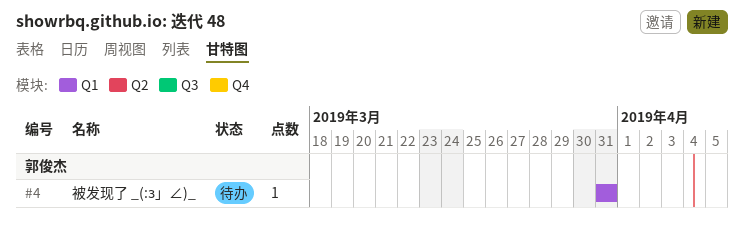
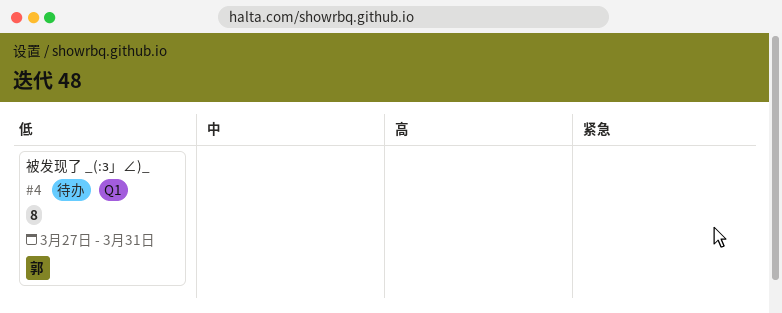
#4, estimate: 1 -> 8
#4, start: Mar 31 -> Mar 27

